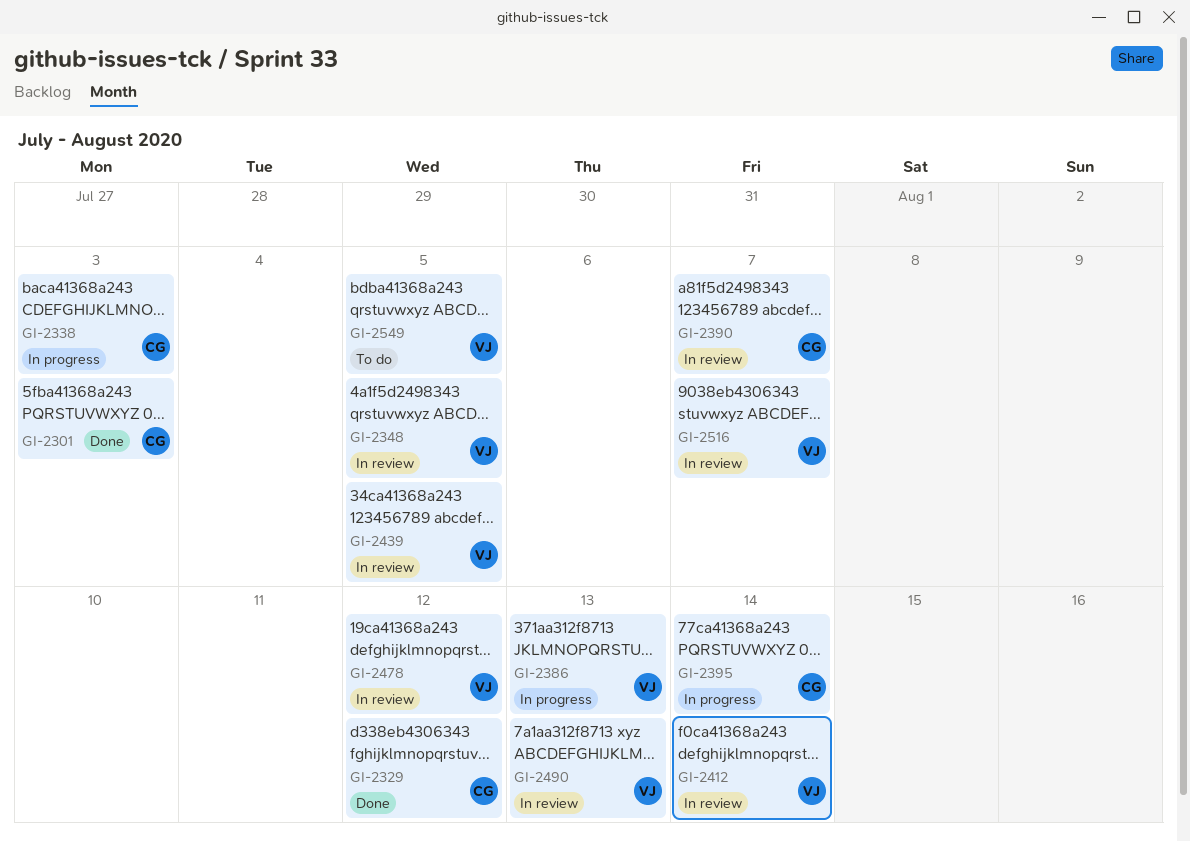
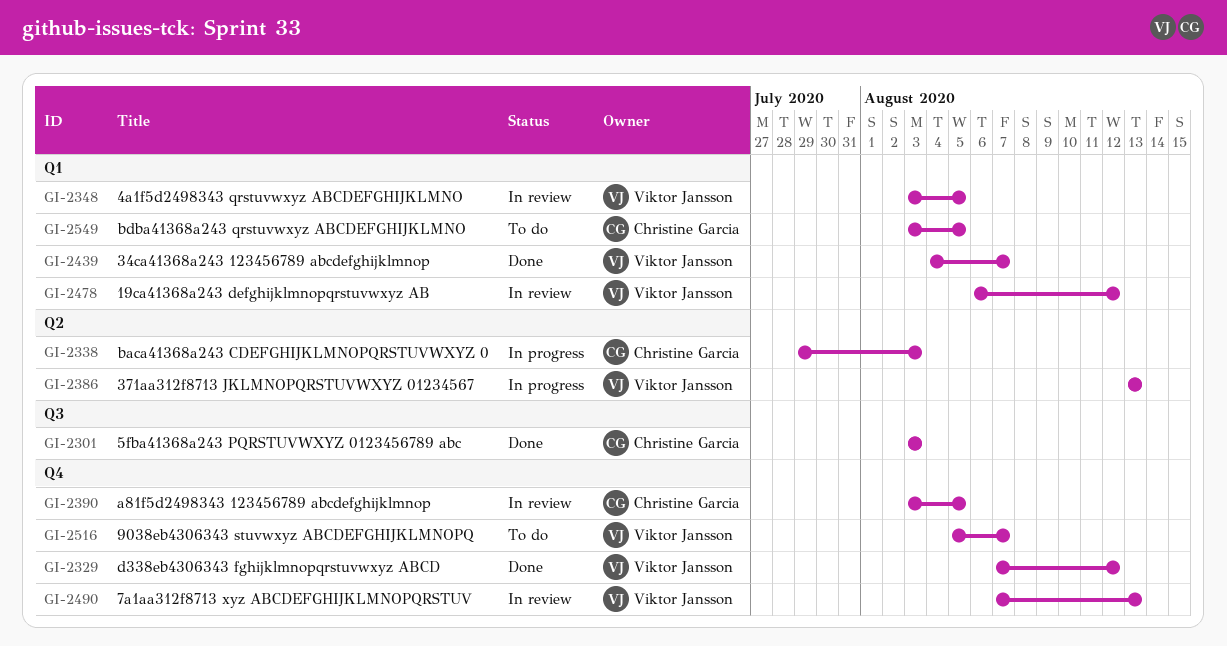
GI-2329, owner: Christine Garcia -> Viktor Jansson
GI-2390, due: Aug 7 -> Aug 5
GI-2395: present -> none
GI-2412: present -> none
GI-2439, status: In review -> Done
GI-2439, due: Aug 5 -> Aug 7
GI-2516, status: In review -> To do
GI-2549, owner: Viktor Jansson -> Christine Garcia

